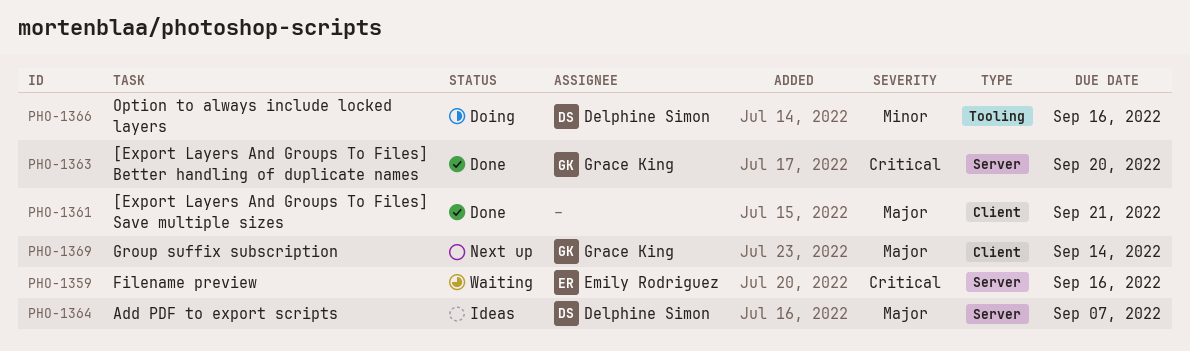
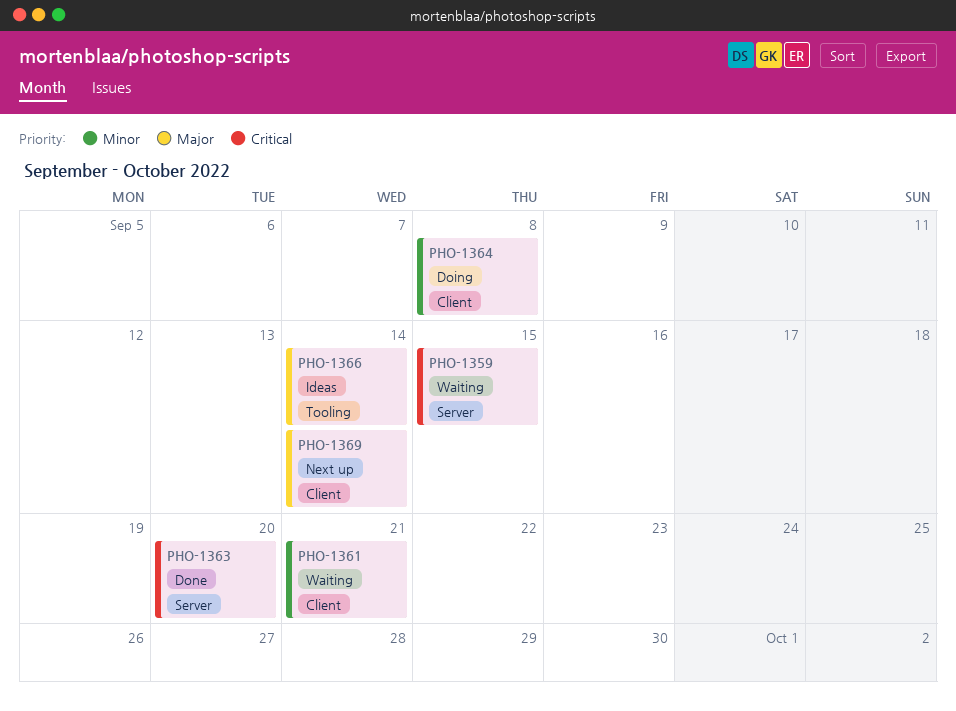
PHO-1359, due: Sep 16 -> Sep 15
PHO-1361, status: Done -> Waiting
PHO-1361, priority: Major -> Minor
PHO-1364, status: Ideas -> Doing
PHO-1364, priority: Major -> Minor
PHO-1364, label: Server -> Client
PHO-1364, due: Sep 7 -> Sep 8
PHO-1366, status: Doing -> Ideas
PHO-1366, priority: Minor -> Major
PHO-1366, due: Sep 16 -> Sep 14

